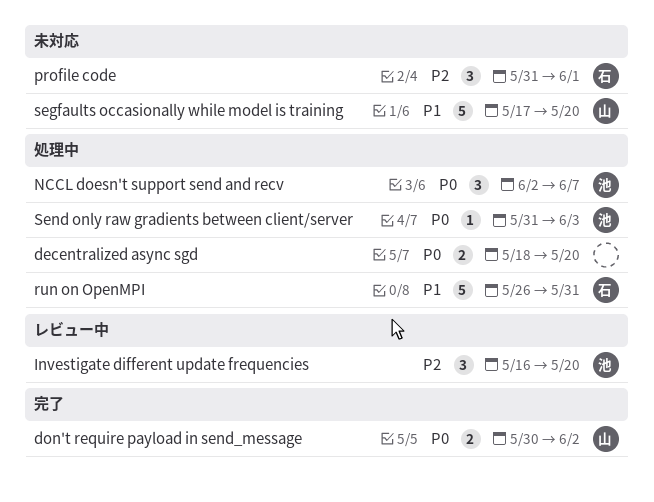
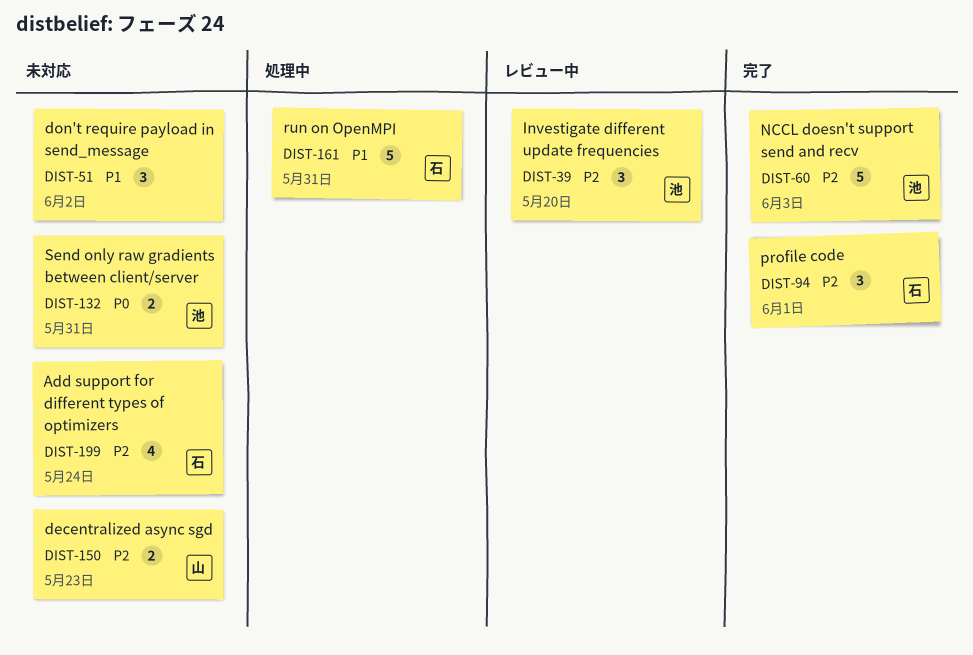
Add support for different types of optimizers: none -> present
decentralized async sgd, status: 処理中 -> 未対応
decentralized async sgd, owner: none -> 山
decentralized async sgd, priority: P0 -> P2
decentralized async sgd, due: May 20 -> May 23
don't require payload in send_message, status: 完了 -> 未対応
don't require payload in send_message, owner: 山 -> none
don't require payload in send_message, priority: P0 -> P1
don't require payload in send_message, estimate: 2 -> 3
NCCL doesn't support send and recv, status: 処理中 -> 完了
NCCL doesn't support send and recv, priority: P0 -> P2
NCCL doesn't support send and recv, estimate: 3 -> 5
NCCL doesn't support send and recv, due: Jun 7 -> Jun 3
profile code, status: 未対応 -> 完了
segfaults occasionally while model is training: present -> none
Send only raw gradients between client/server, status: 処理中 -> 未対応
Send only raw gradients between client/server, estimate: 1 -> 2
Send only raw gradients between client/server, due: Jun 3 -> May 31

